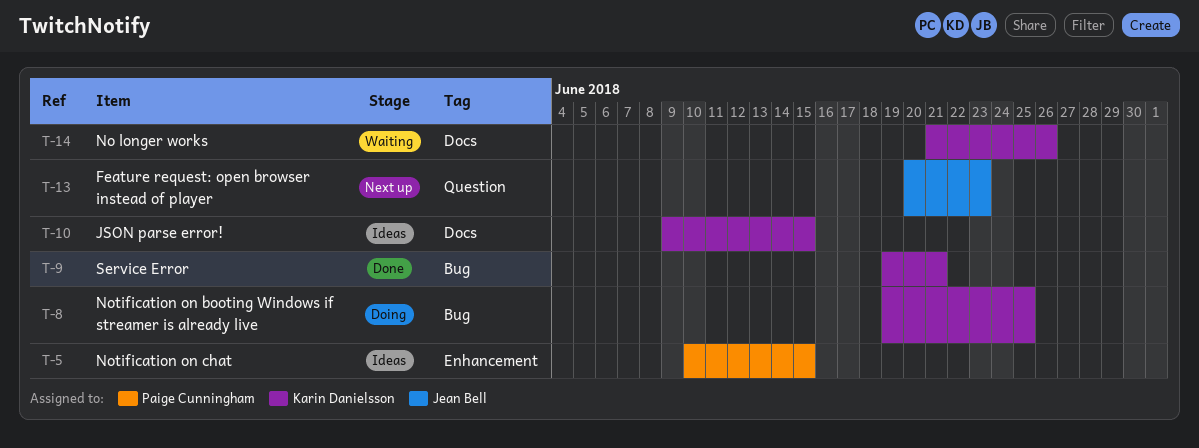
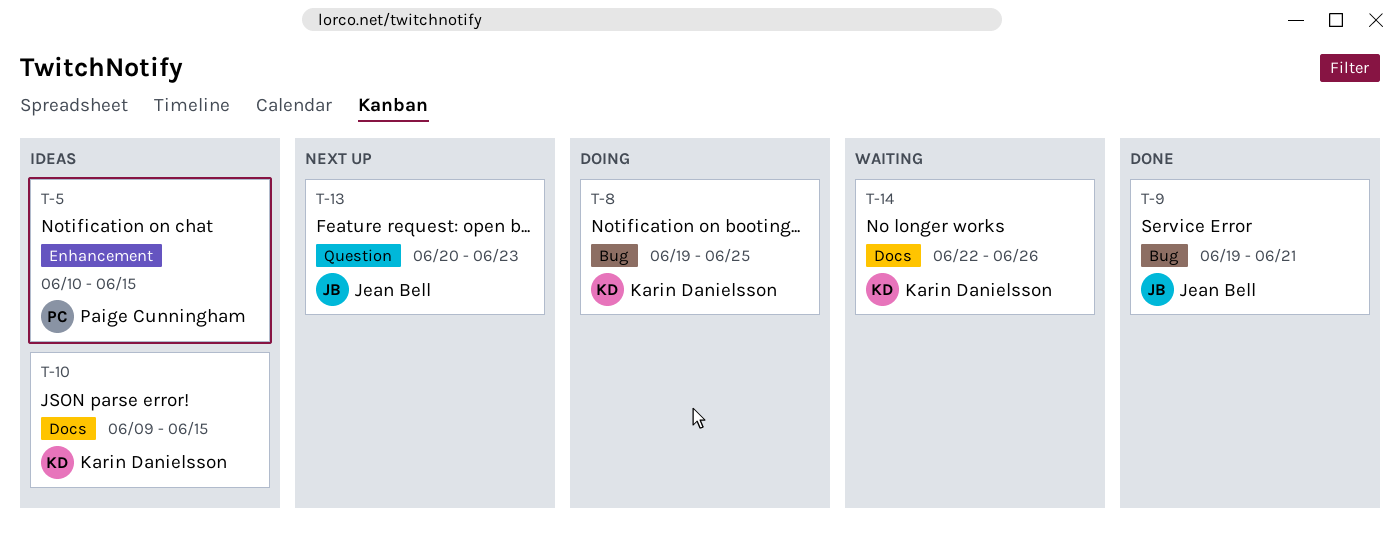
T-9, owner: Karin Danielsson -> Jean Bell
T-14, start: Jun 21 -> Jun 22

